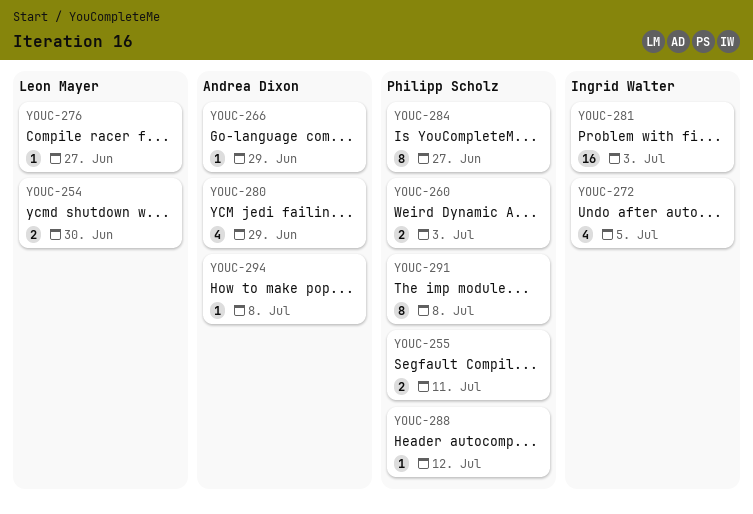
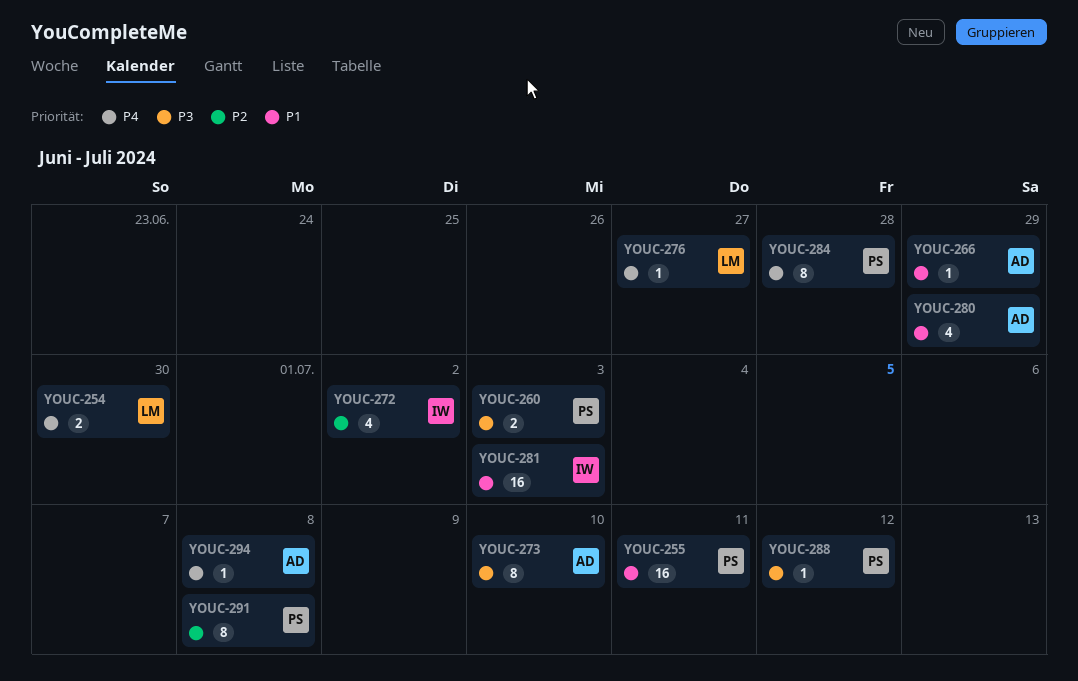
YOUC-255, estimate: 2 -> 16
YOUC-272, due: Jul 5 -> Jul 2
YOUC-273: none -> present
YOUC-284, due: Jun 27 -> Jun 28

